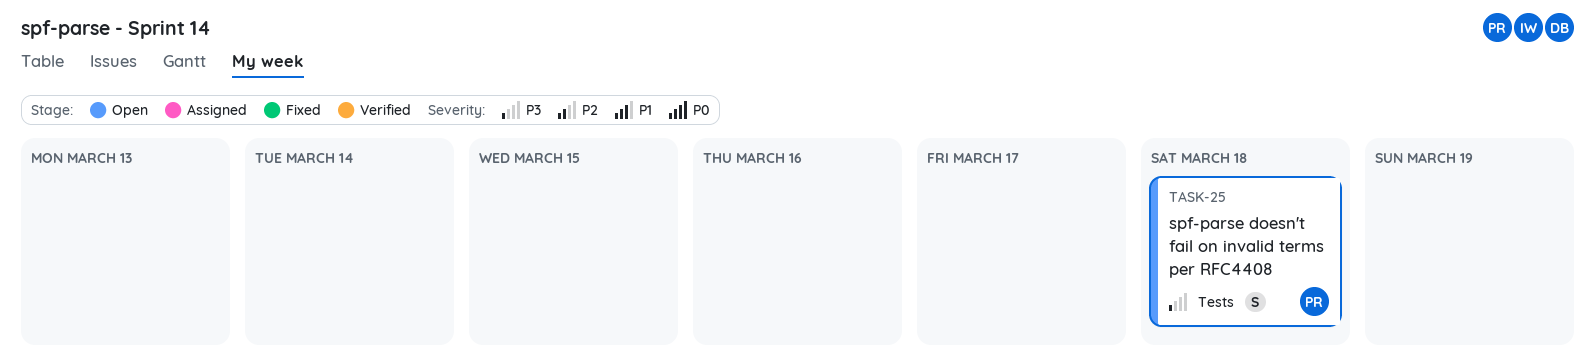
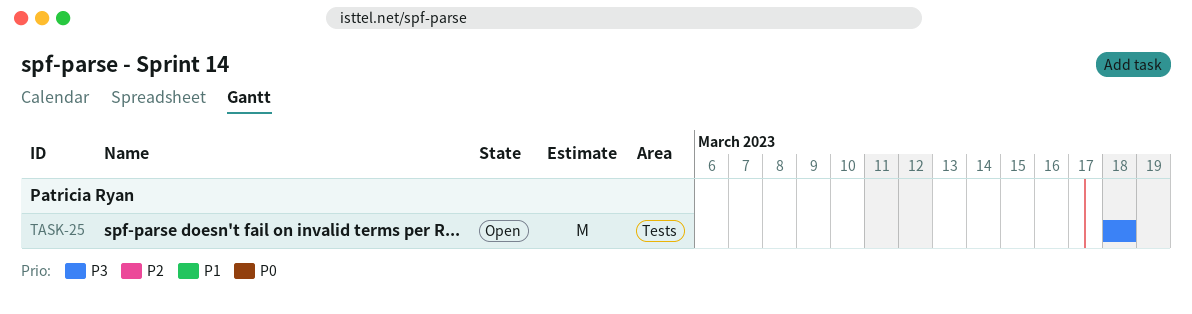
TASK-25, estimate: S -> M

